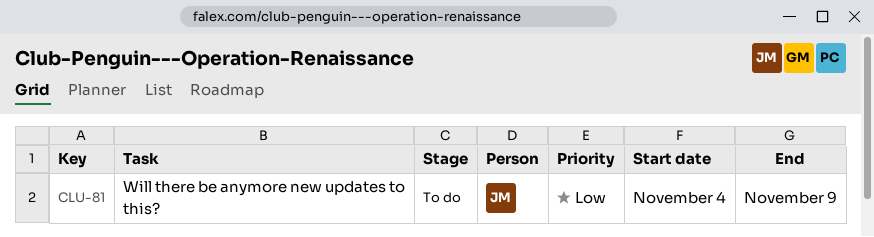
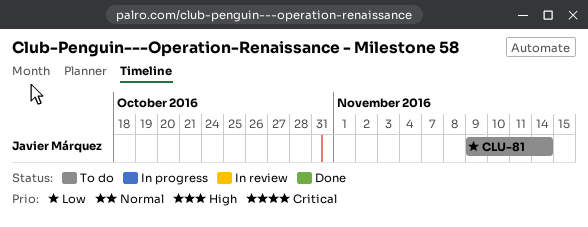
CLU-81, start: Nov 4 -> Nov 9
CLU-81, due: Nov 9 -> Nov 14

